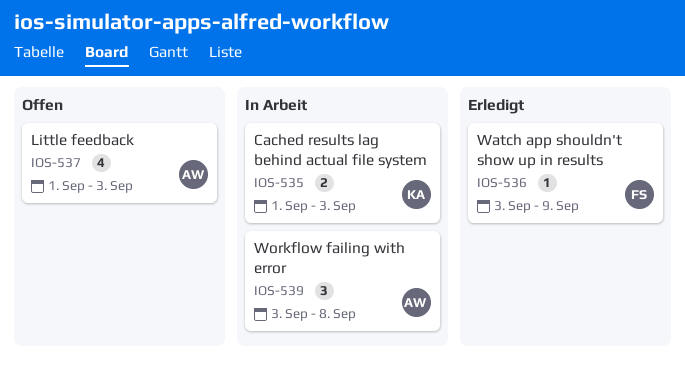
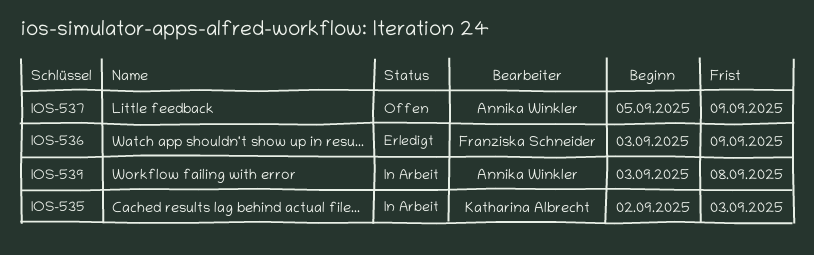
IOS-535, start: Sep 1 -> Sep 2
IOS-537, start: Sep 1 -> Sep 5
IOS-537, due: Sep 3 -> Sep 9

